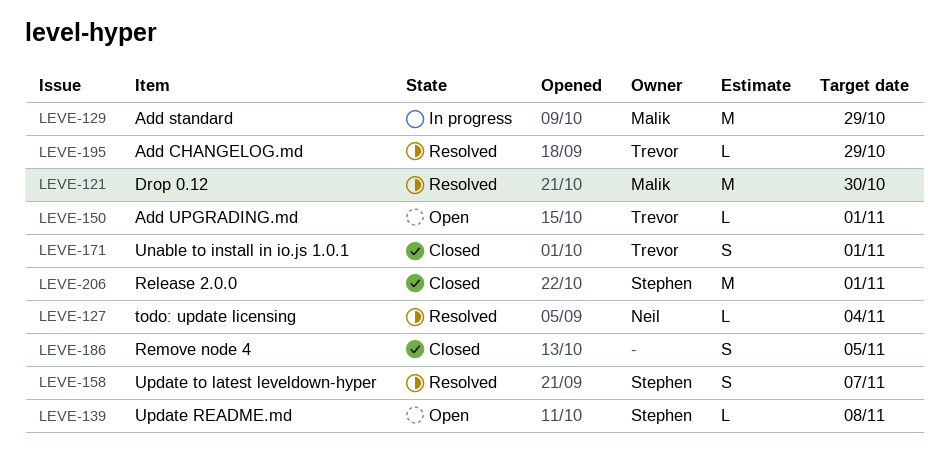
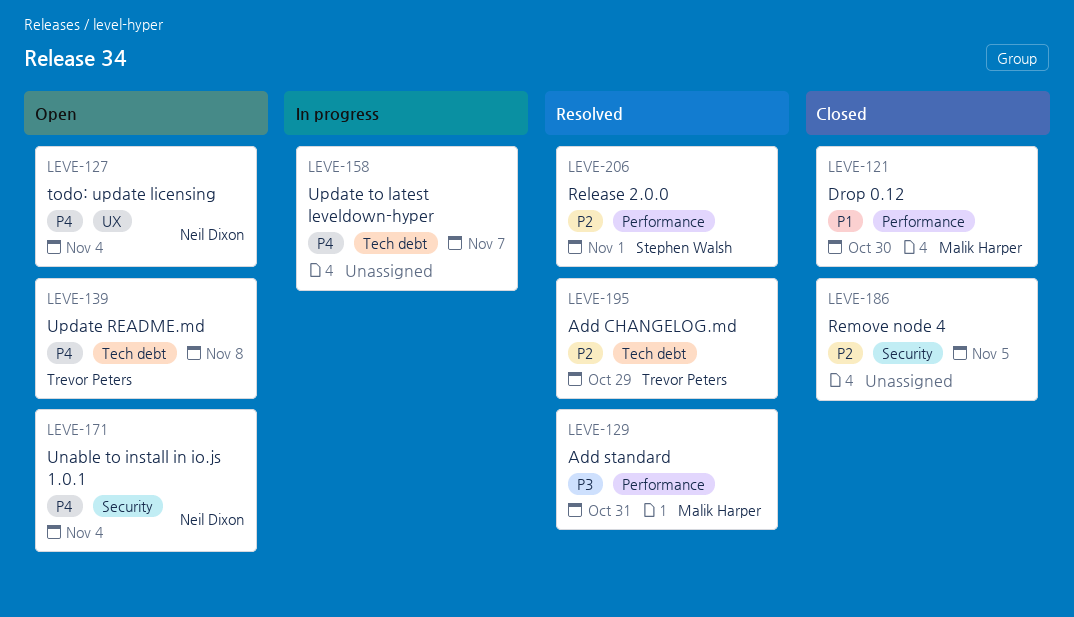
LEVE-121, status: Resolved -> Closed
LEVE-127, status: Resolved -> Open
LEVE-129, status: In progress -> Resolved
LEVE-129, due: Oct 29 -> Oct 31
LEVE-139, owner: Stephen Walsh -> Trevor Peters
LEVE-150: present -> none
LEVE-158, status: Resolved -> In progress
LEVE-158, owner: Stephen Walsh -> none
LEVE-171, status: Closed -> Open
LEVE-171, owner: Trevor Peters -> Neil Dixon
LEVE-171, due: Nov 1 -> Nov 4
LEVE-206, status: Closed -> Resolved

